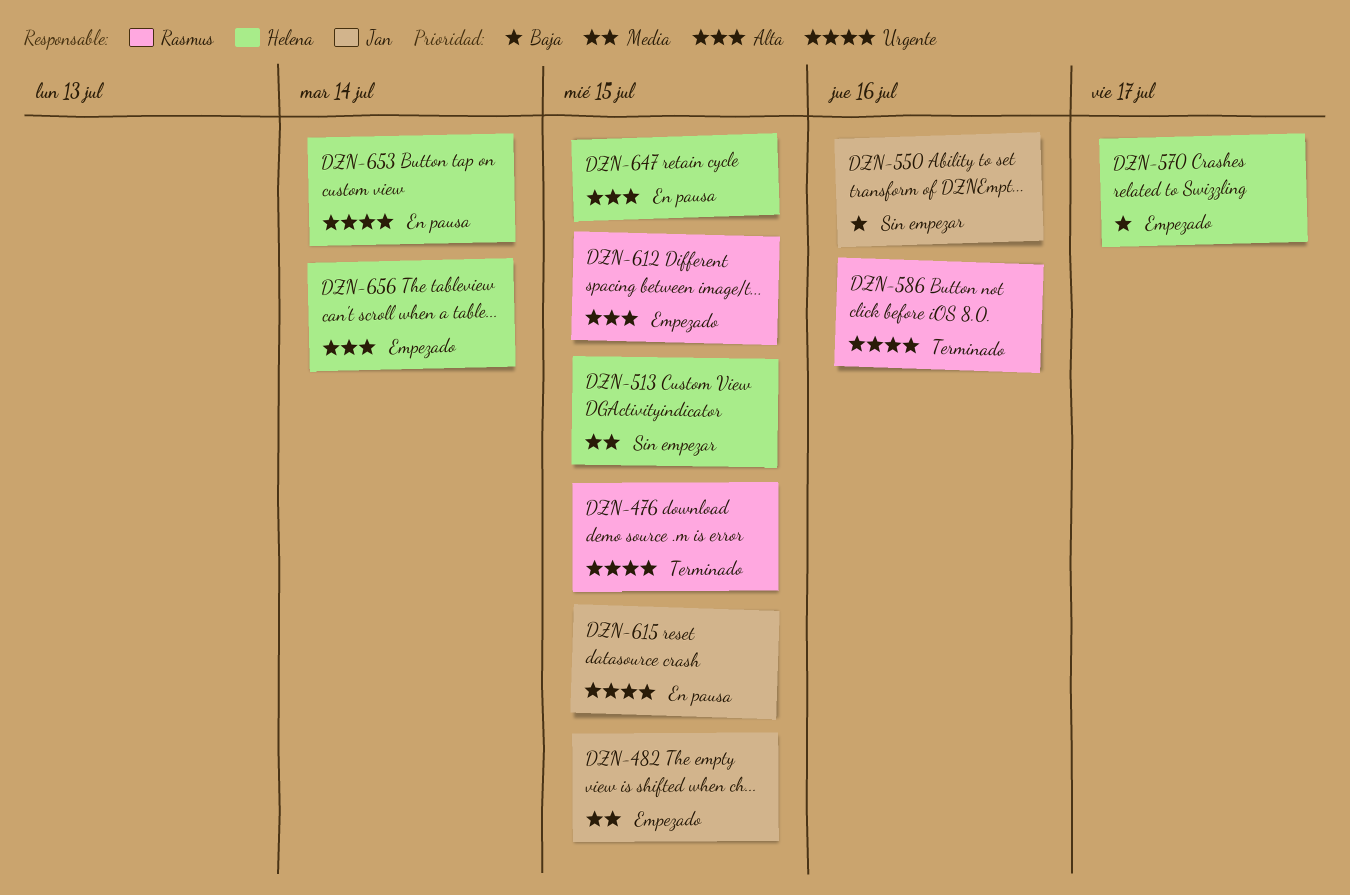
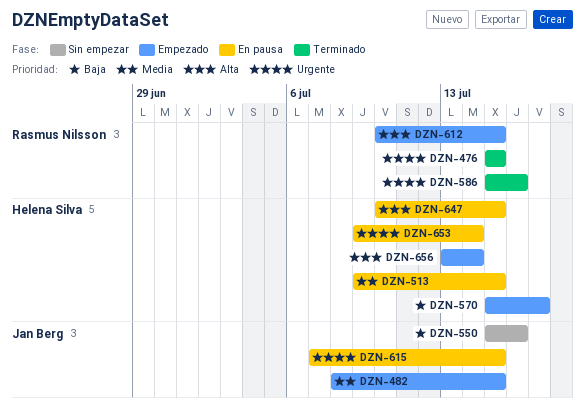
DZN-513, status: Sin empezar -> En pausa

